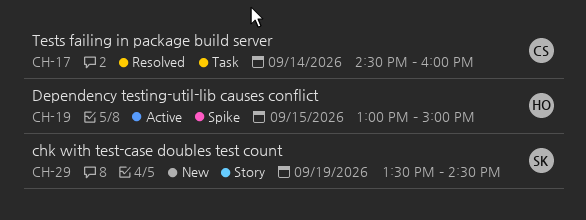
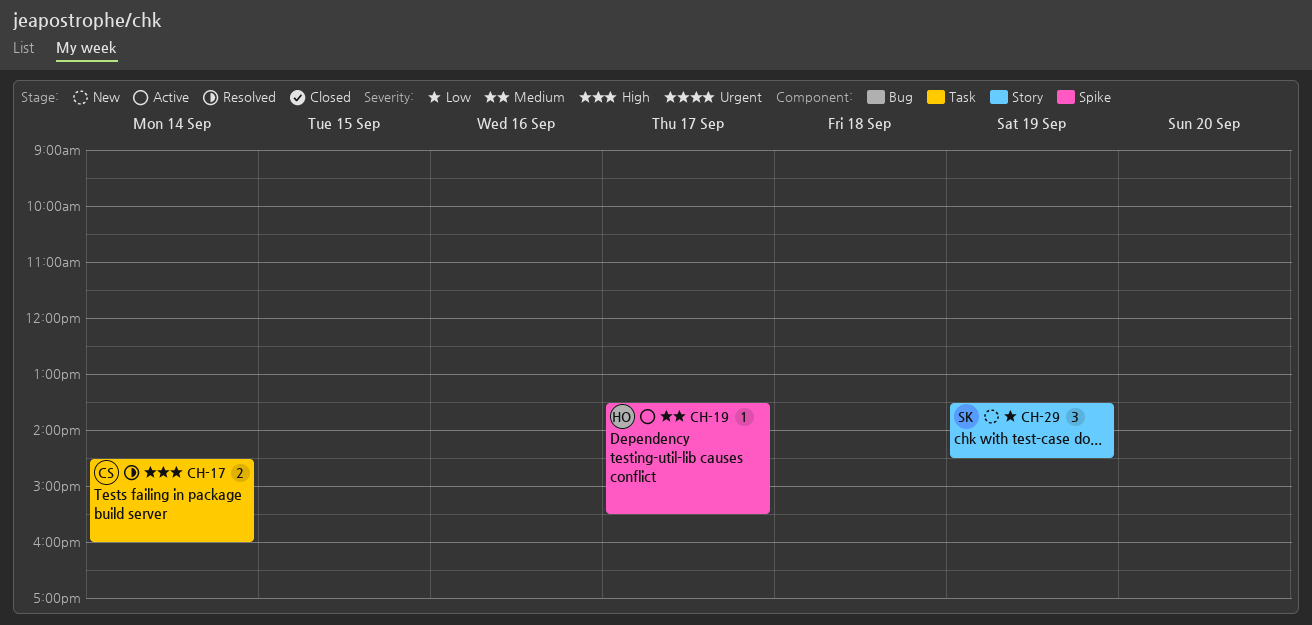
CH-19, day: Sep 15 -> Sep 17
CH-19, begins: 13:00 -> 13:30
CH-19, ends: 15:00 -> 15:30

